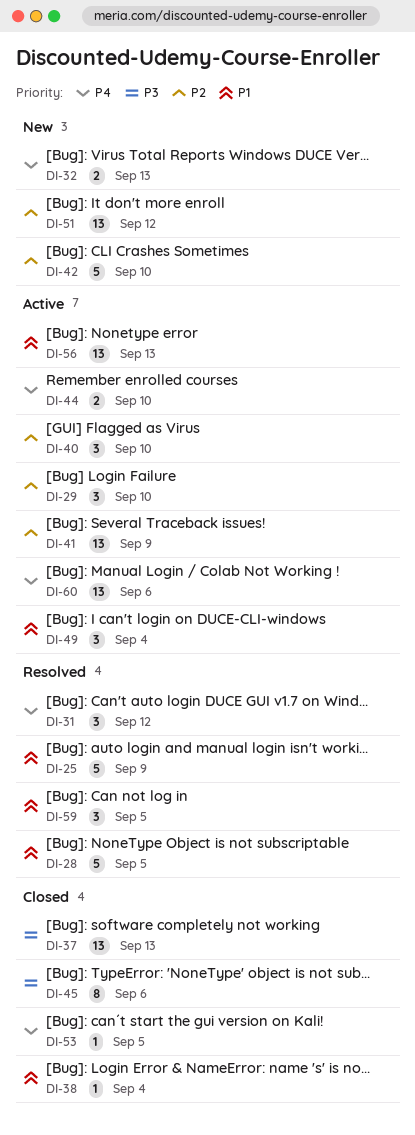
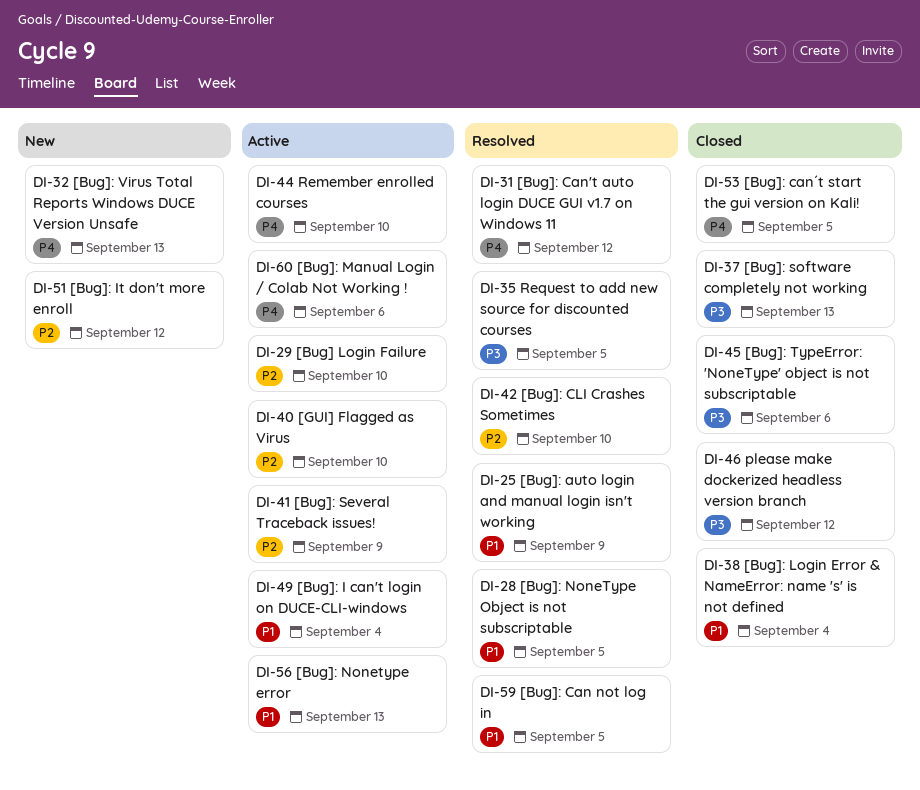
DI-35: none -> present
DI-42, status: New -> Resolved
DI-46: none -> present

